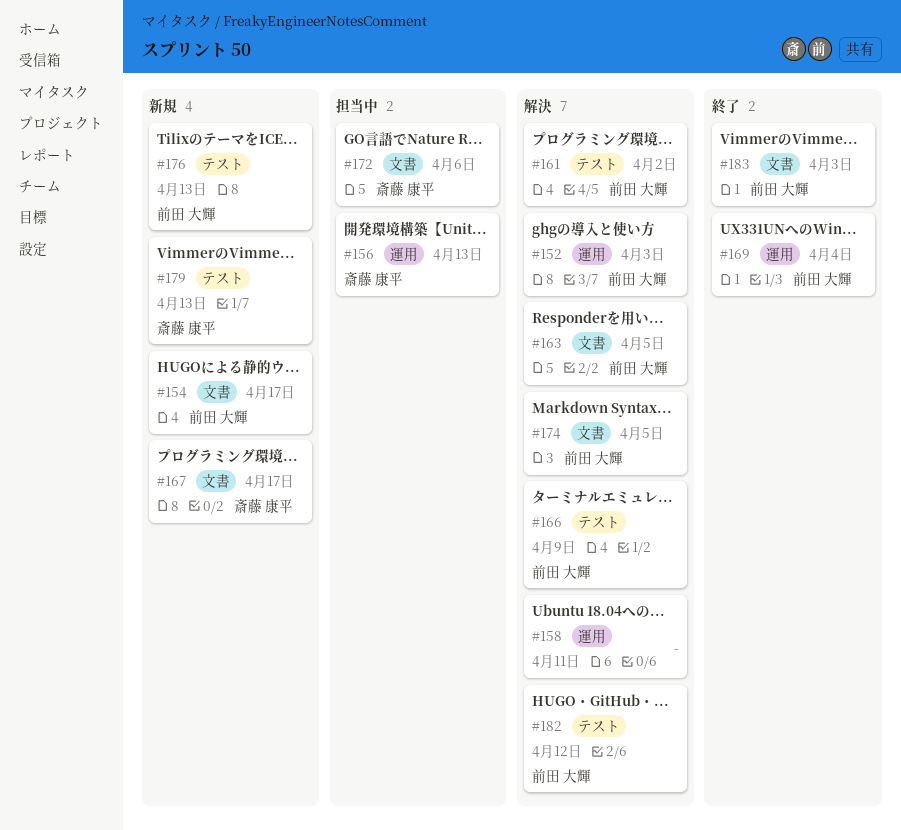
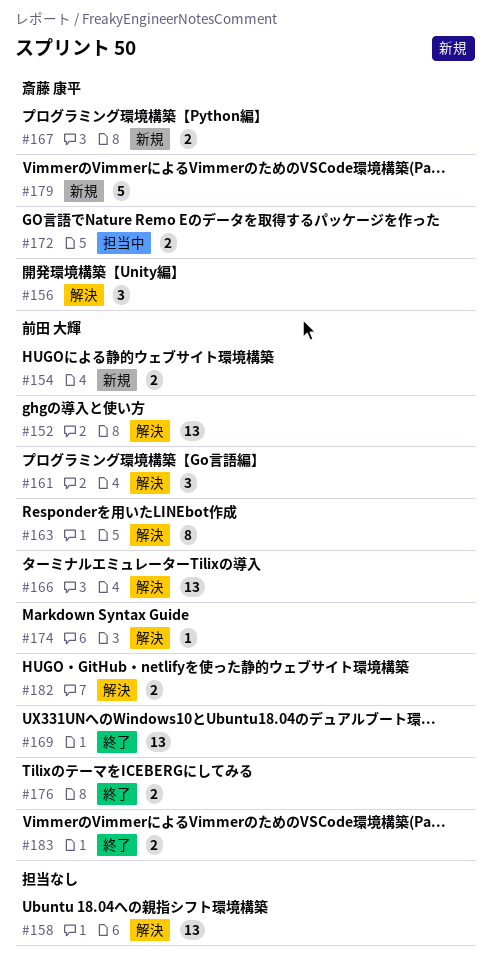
#156, status: 担当中 -> 解決
#176, status: 新規 -> 終了

